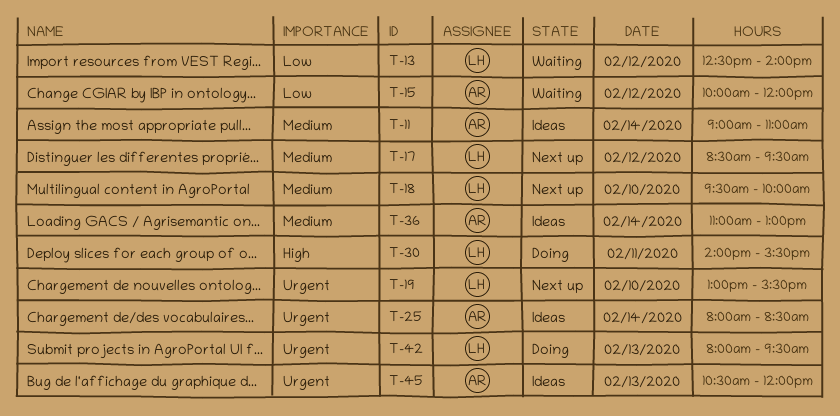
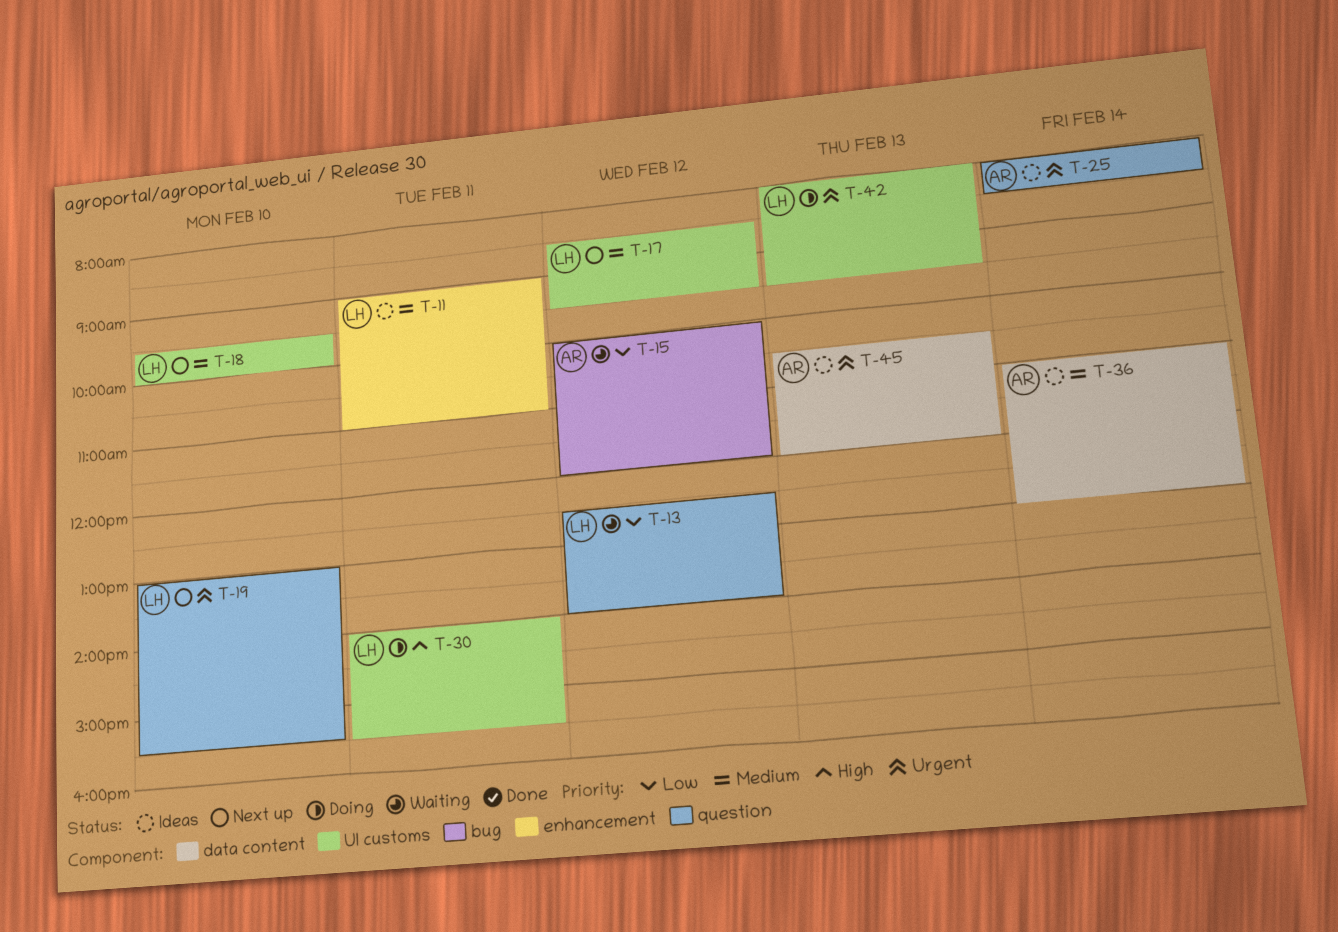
T-11, owner: AR -> LH
T-11, day: Feb 14 -> Feb 11

